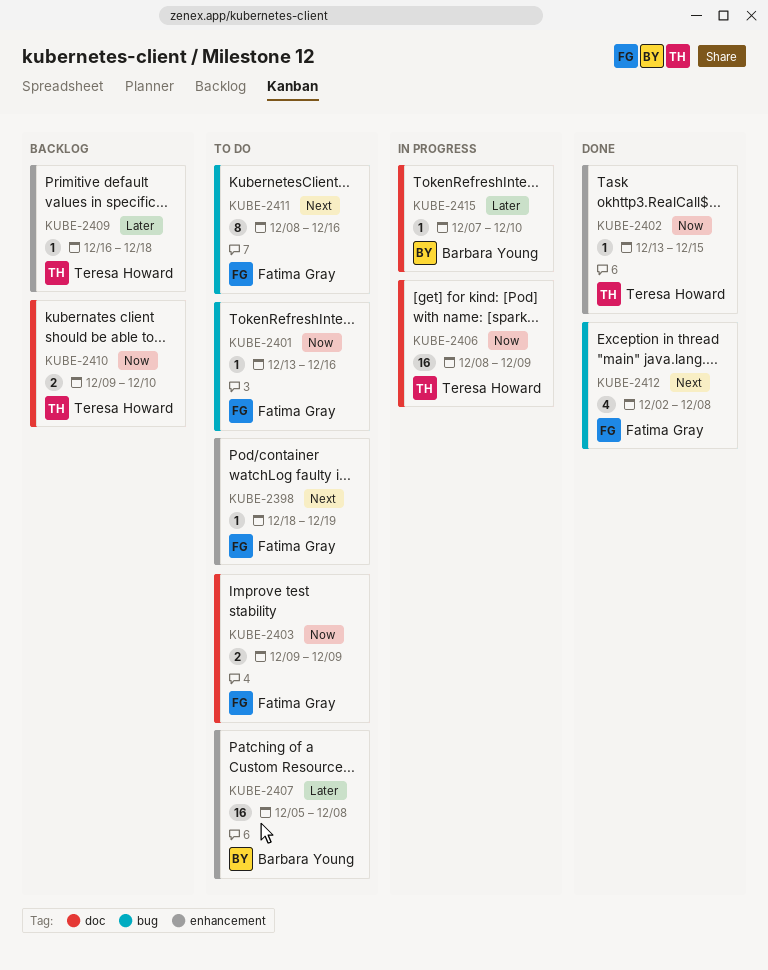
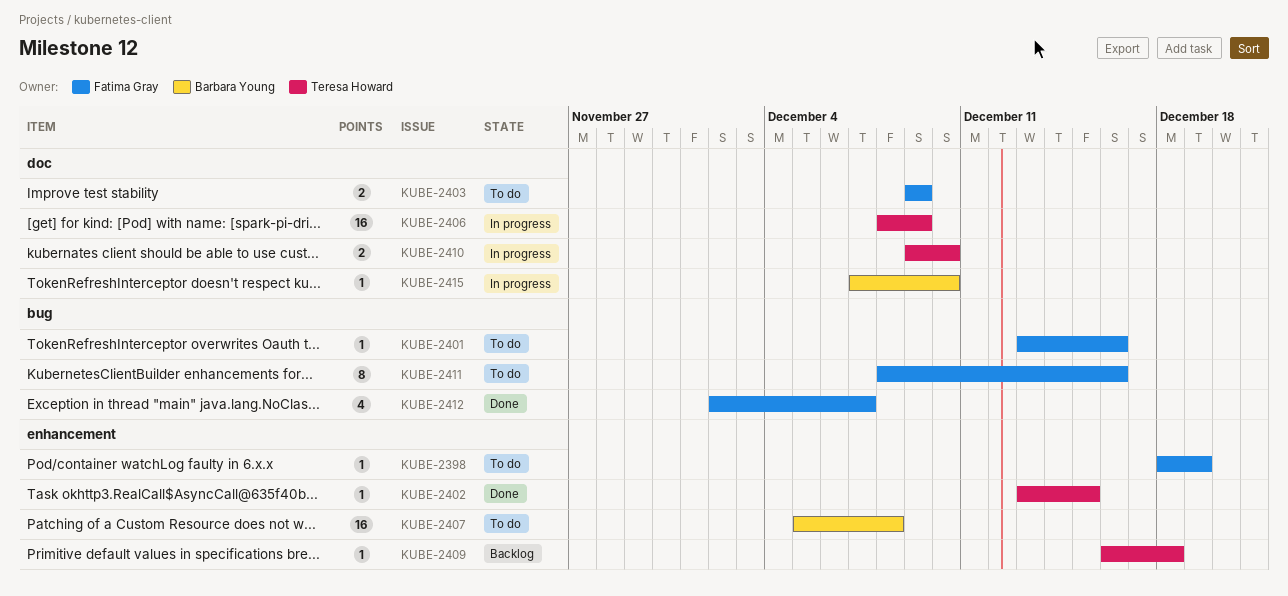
KUBE-2410, status: Backlog -> In progress
KUBE-2412, due: Dec 8 -> Dec 7

